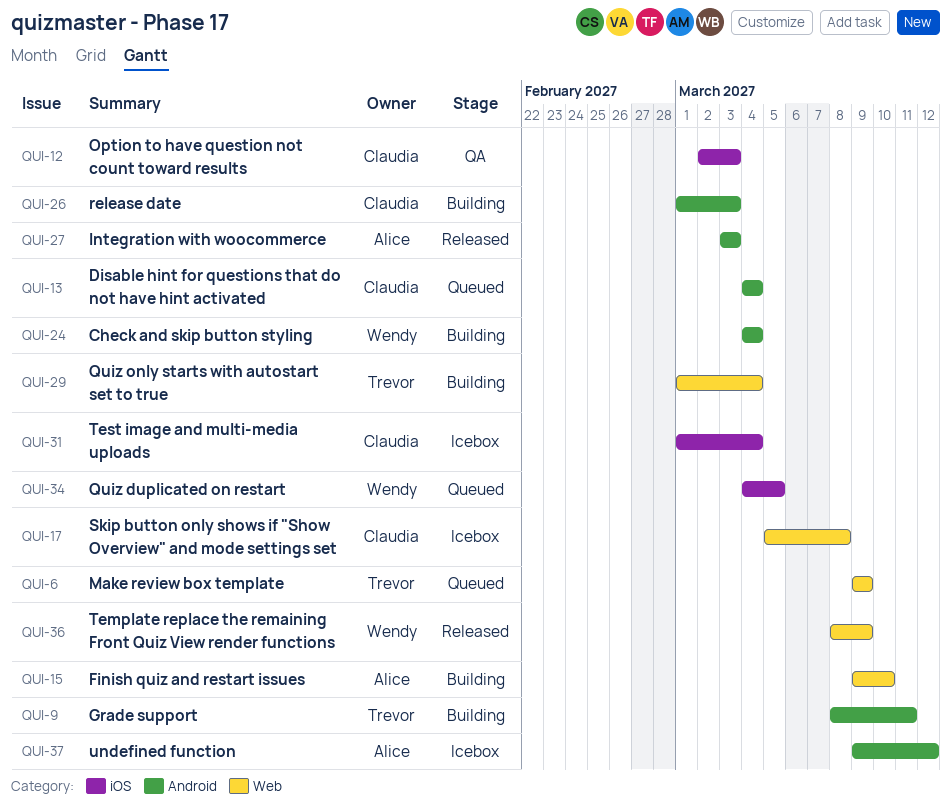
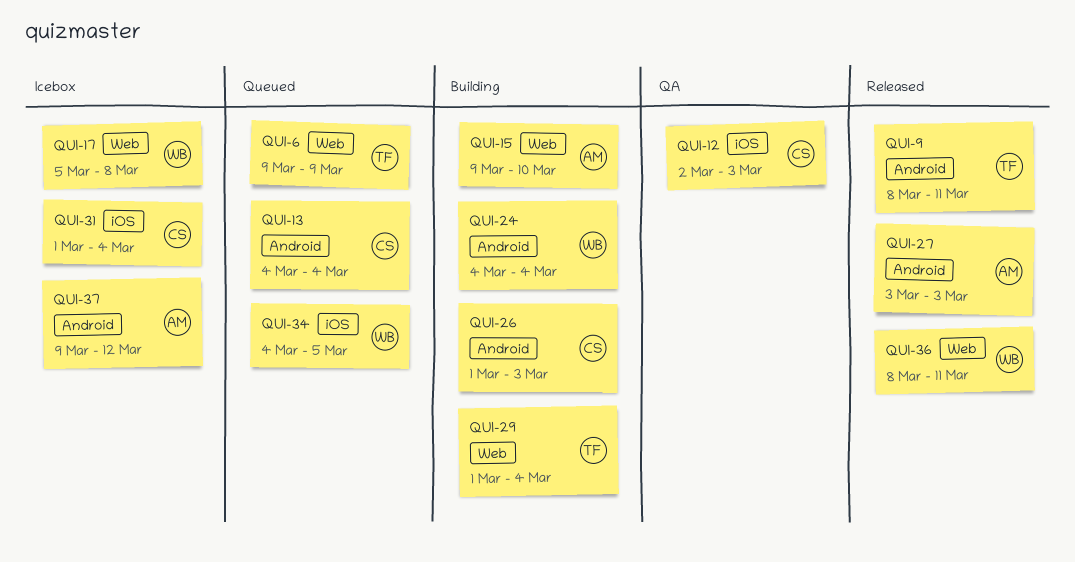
QUI-9, status: Building -> Released
QUI-17, owner: Claudia -> Wendy
QUI-36, due: Mar 9 -> Mar 11

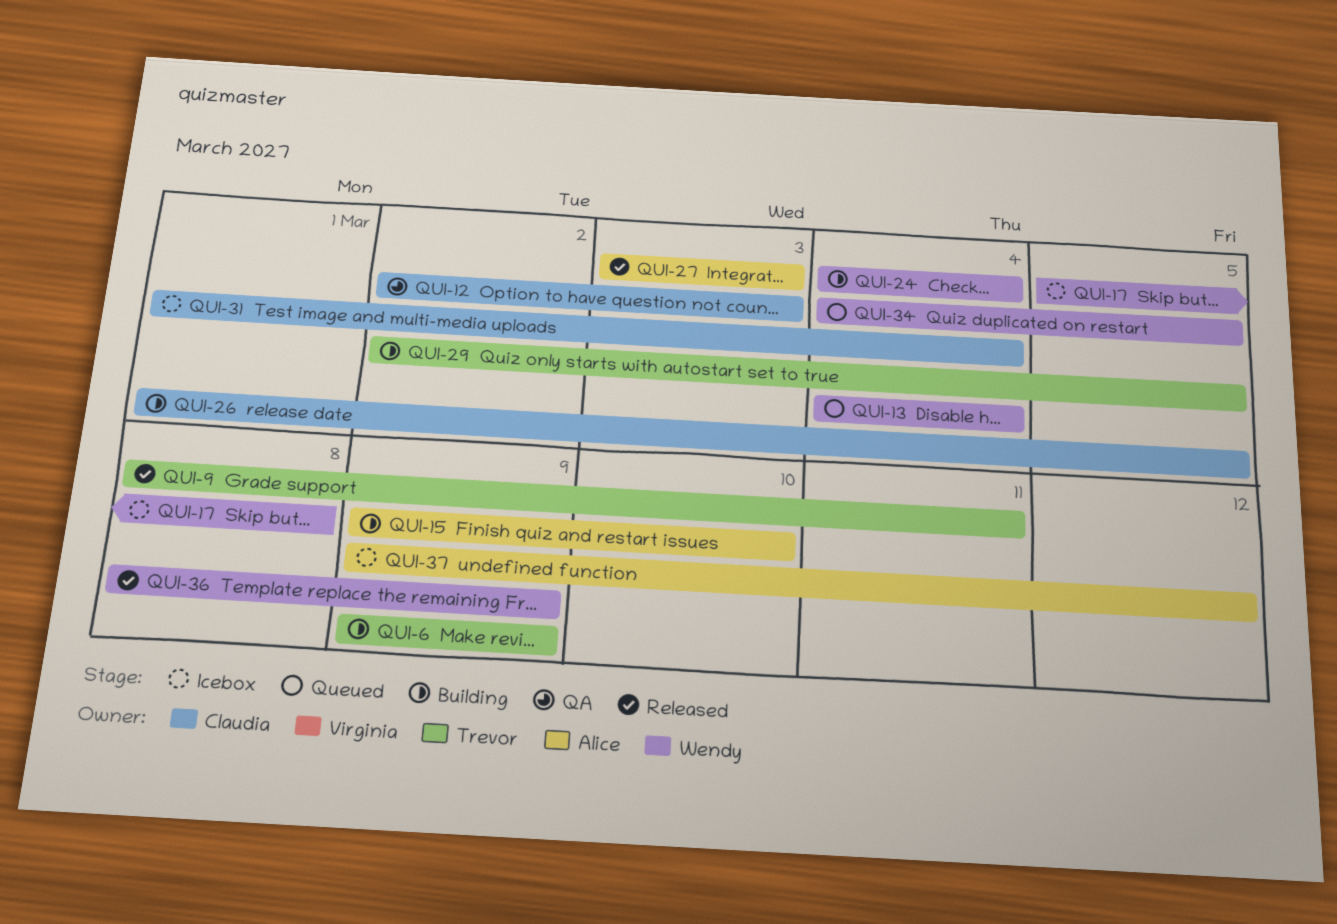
QUI-6, status: Queued -> Building
QUI-13, owner: Claudia -> Wendy
QUI-26, due: Mar 3 -> Mar 5
QUI-29, start: Mar 1 -> Mar 2
QUI-29, due: Mar 4 -> Mar 5
QUI-36, due: Mar 11 -> Mar 9

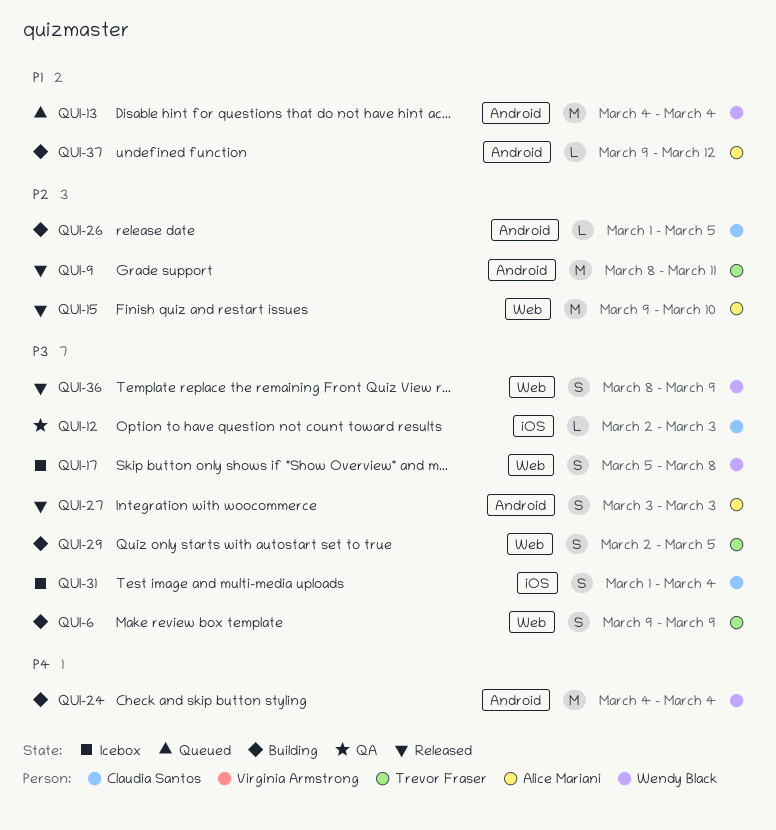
QUI-15, status: Building -> Released
QUI-34: present -> none
QUI-37, status: Icebox -> Building

